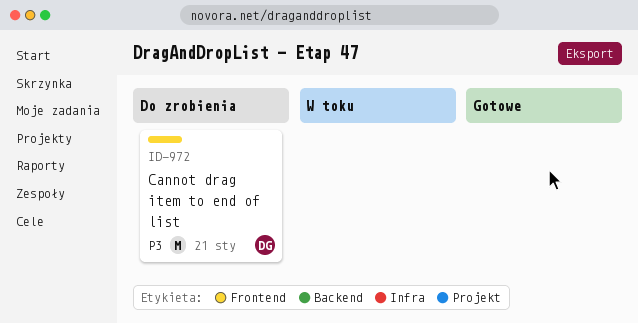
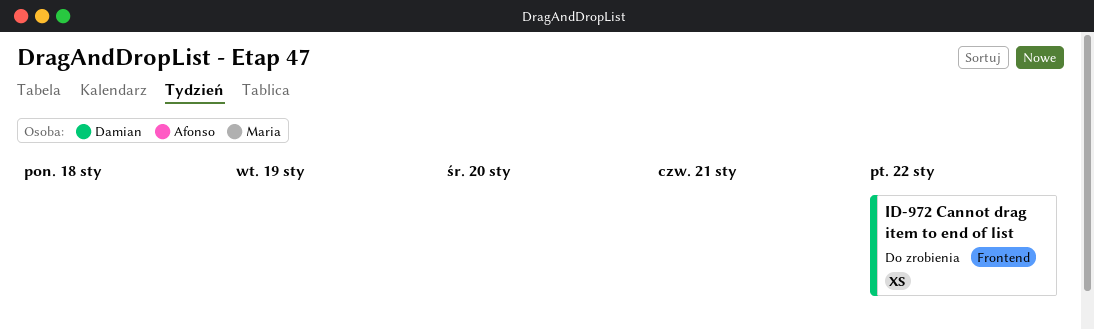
ID-972, estimate: M -> XS
ID-972, due: Jan 21 -> Jan 22

